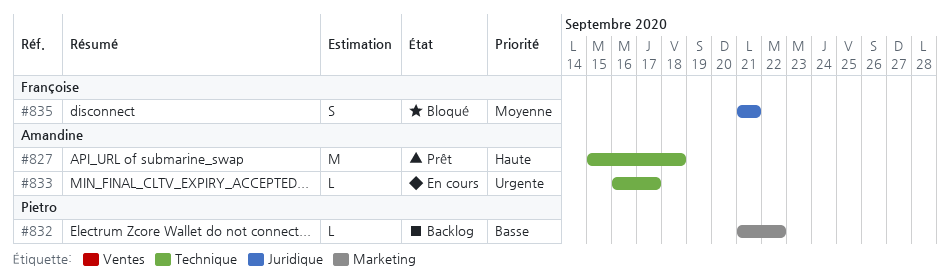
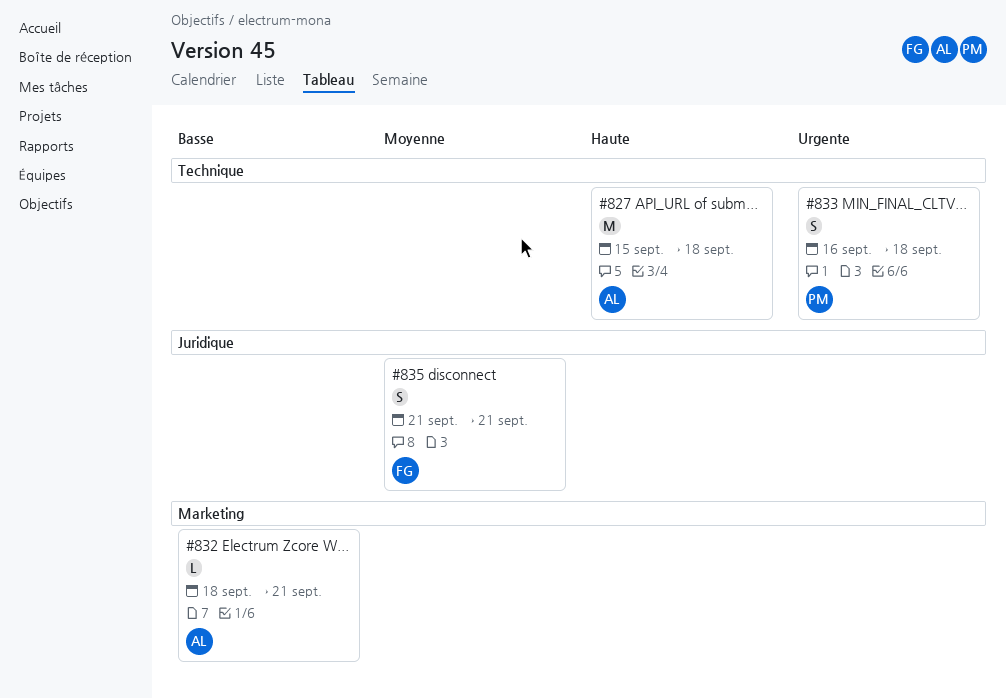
#832, owner: Pietro -> Amandine
#832, start: Sep 21 -> Sep 18
#832, due: Sep 22 -> Sep 21
#833, owner: Amandine -> Pietro
#833, estimate: L -> S
#833, due: Sep 17 -> Sep 18

